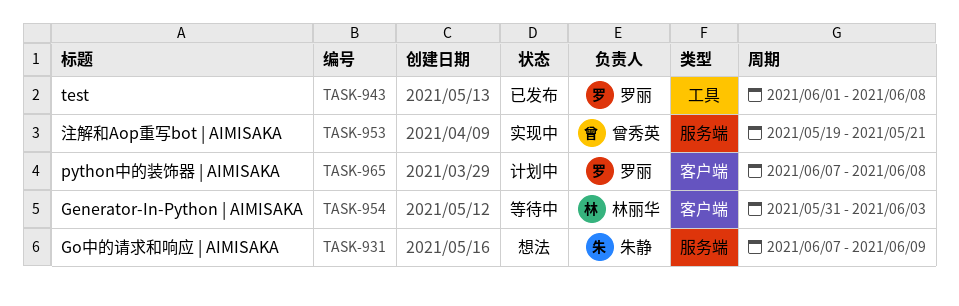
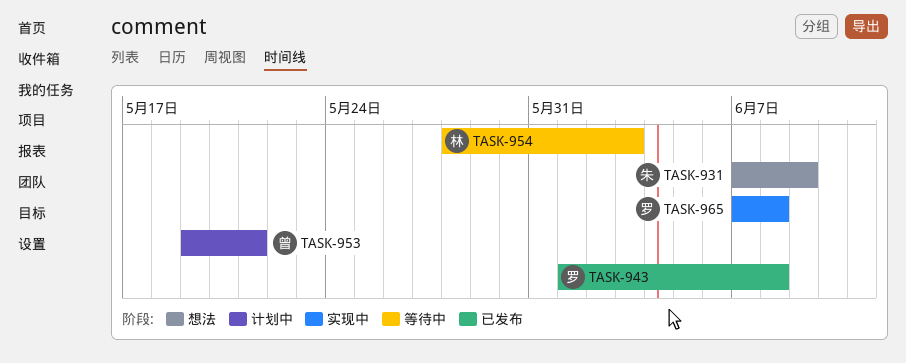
TASK-953, status: 实现中 -> 计划中
TASK-954, start: May 31 -> May 28
TASK-965, status: 计划中 -> 实现中

